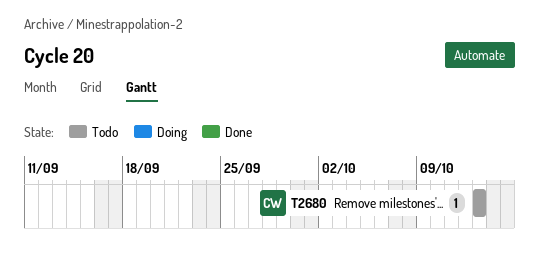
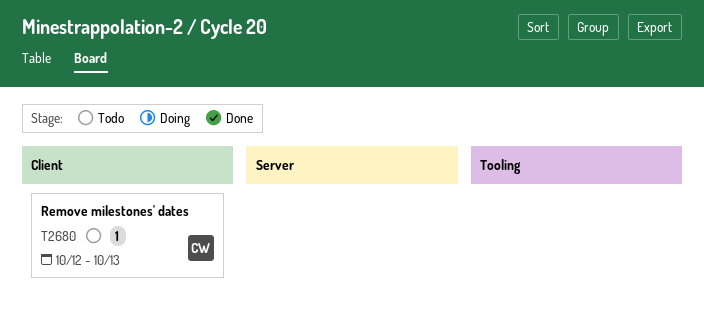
T2680, start: Oct 13 -> Oct 12

